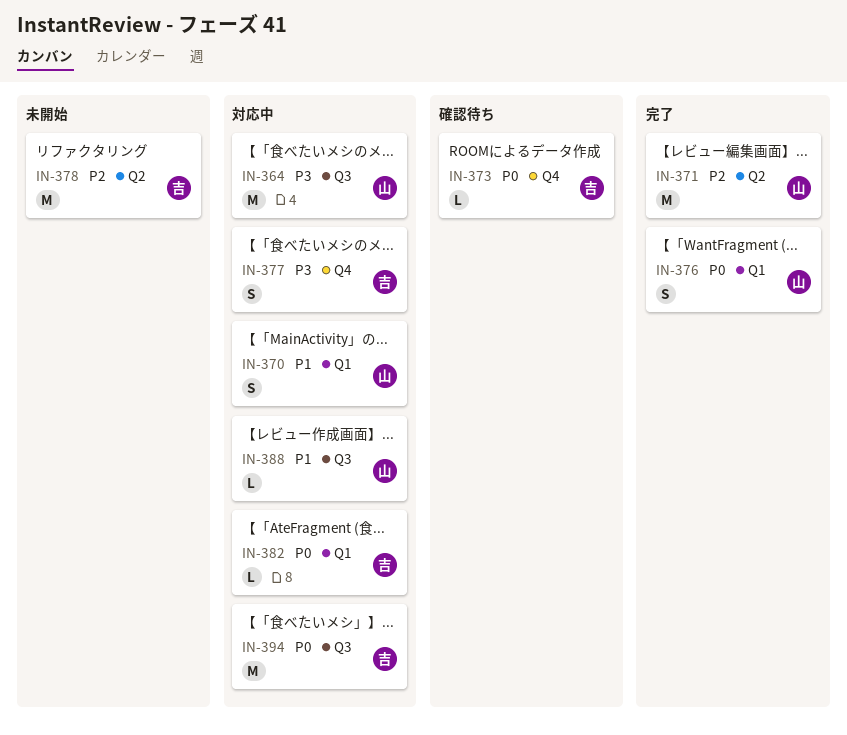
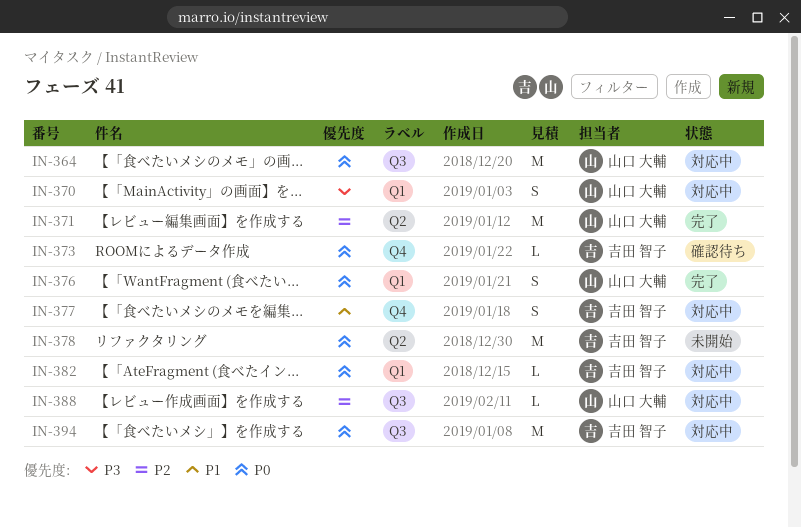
IN-364, priority: P3 -> P0
IN-370, priority: P1 -> P3
IN-377, priority: P3 -> P1
IN-378, priority: P2 -> P0
IN-388, priority: P1 -> P2

